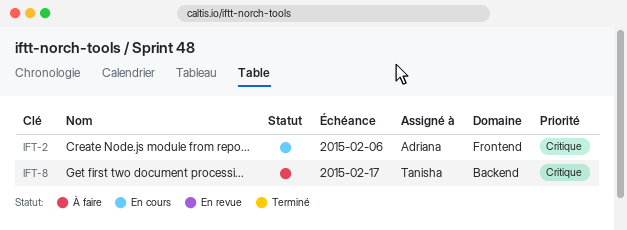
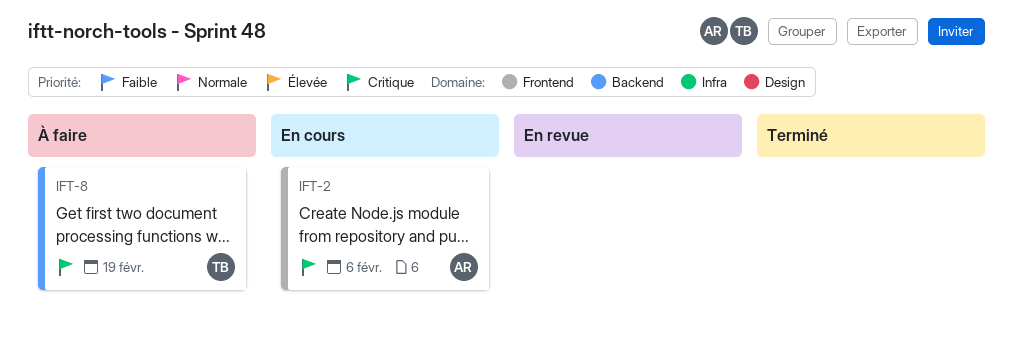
IFT-8, due: Feb 17 -> Feb 19

